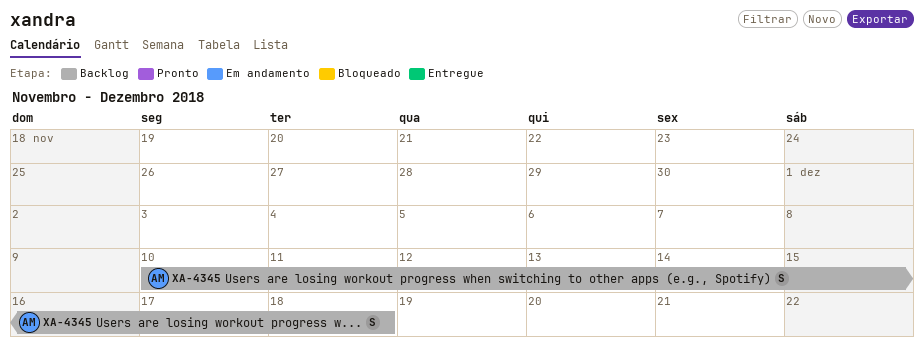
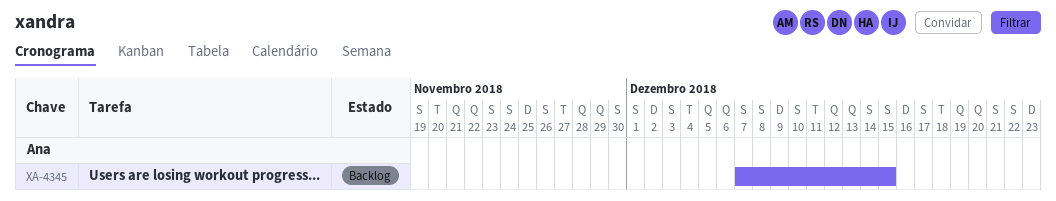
XA-4345, start: Dec 10 -> Dec 7
XA-4345, due: Dec 18 -> Dec 15

